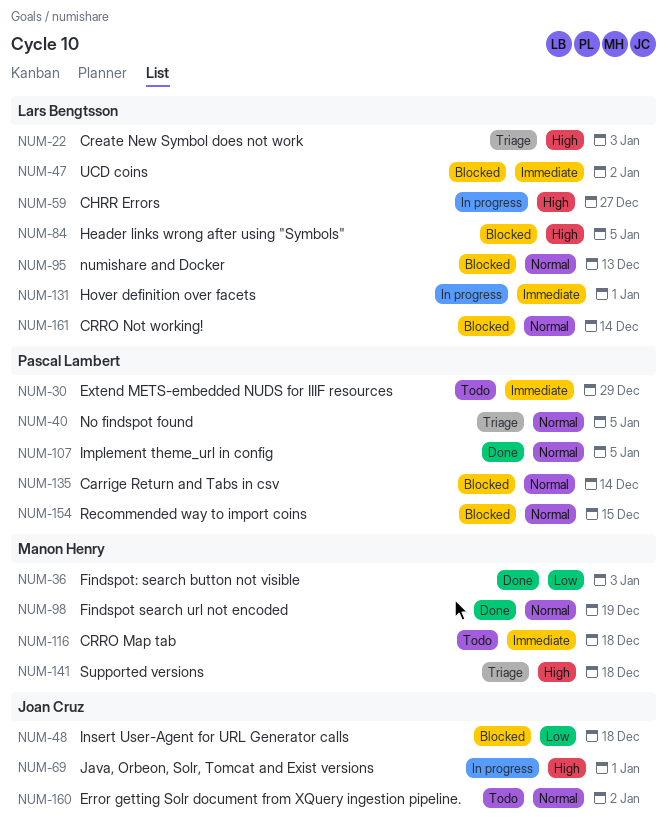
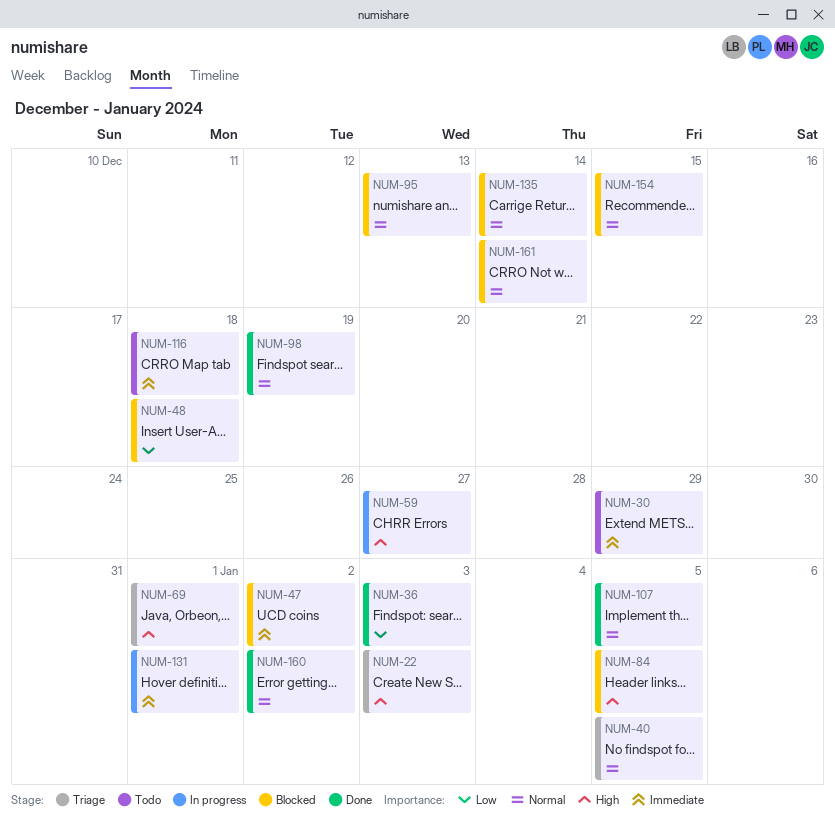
NUM-69, status: In progress -> Triage
NUM-141: present -> none
NUM-160, status: Todo -> Done

